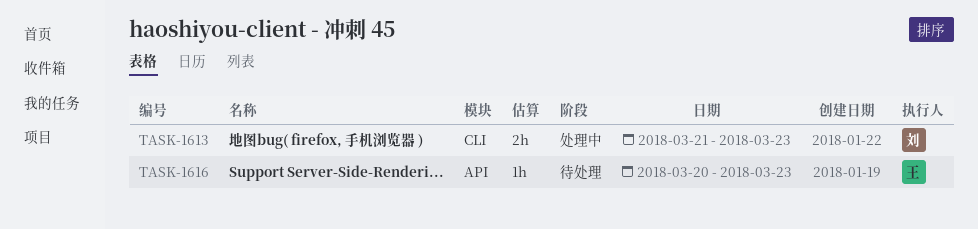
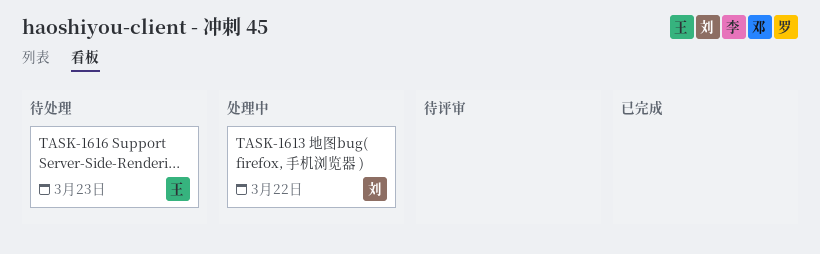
TASK-1613, due: Mar 23 -> Mar 22

